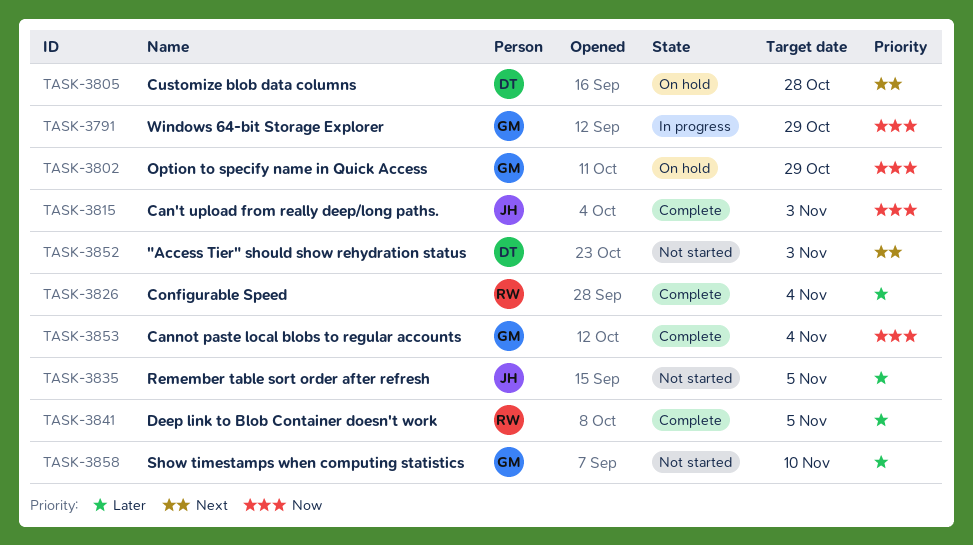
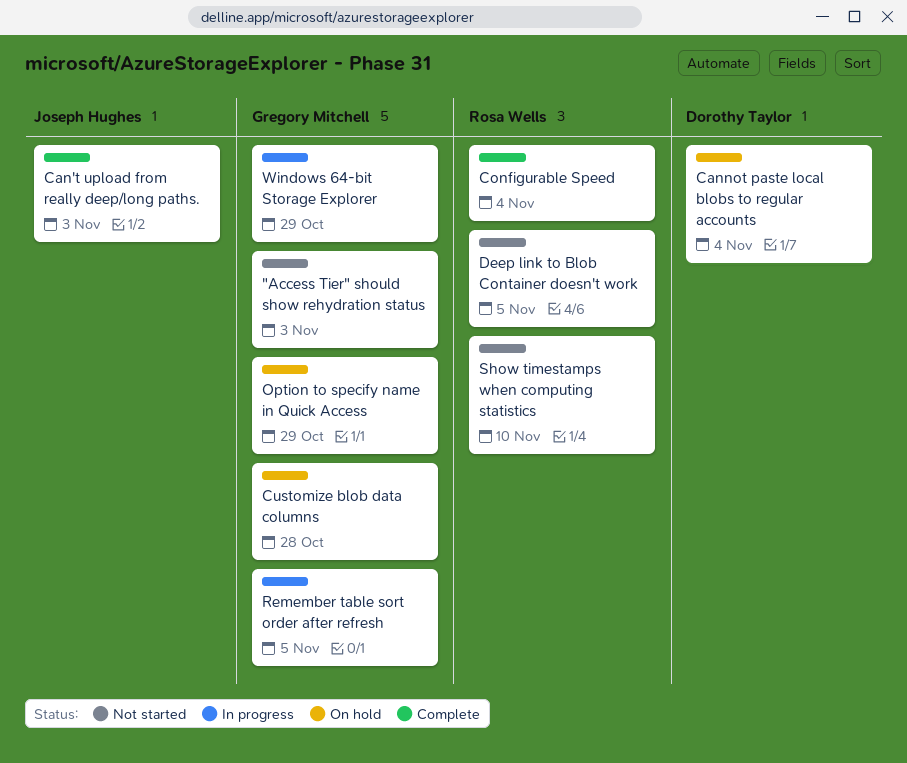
"Access Tier" should show rehydration status, owner: Dorothy Taylor -> Gregory Mitchell
Cannot paste local blobs to regular accounts, status: Complete -> On hold
Cannot paste local blobs to regular accounts, owner: Gregory Mitchell -> Dorothy Taylor
Customize blob data columns, owner: Dorothy Taylor -> Gregory Mitchell
Deep link to Blob Container doesn't work, status: Complete -> Not started
Remember table sort order after refresh, status: Not started -> In progress
Remember table sort order after refresh, owner: Joseph Hughes -> Gregory Mitchell
Show timestamps when computing statistics, owner: Gregory Mitchell -> Rosa Wells

